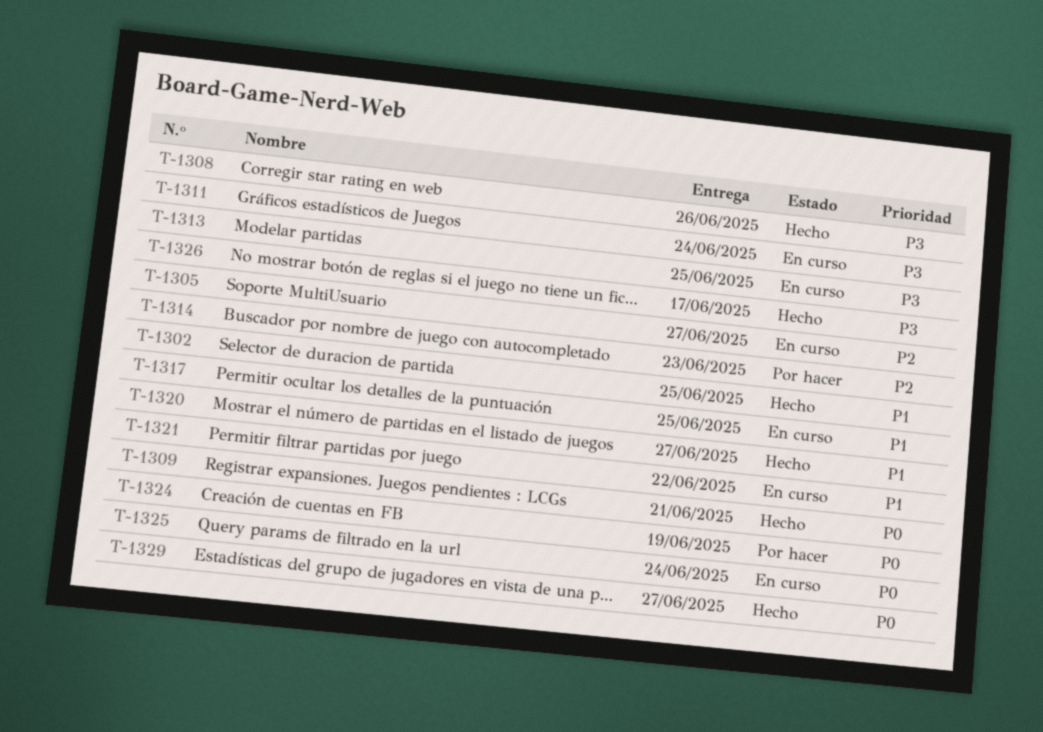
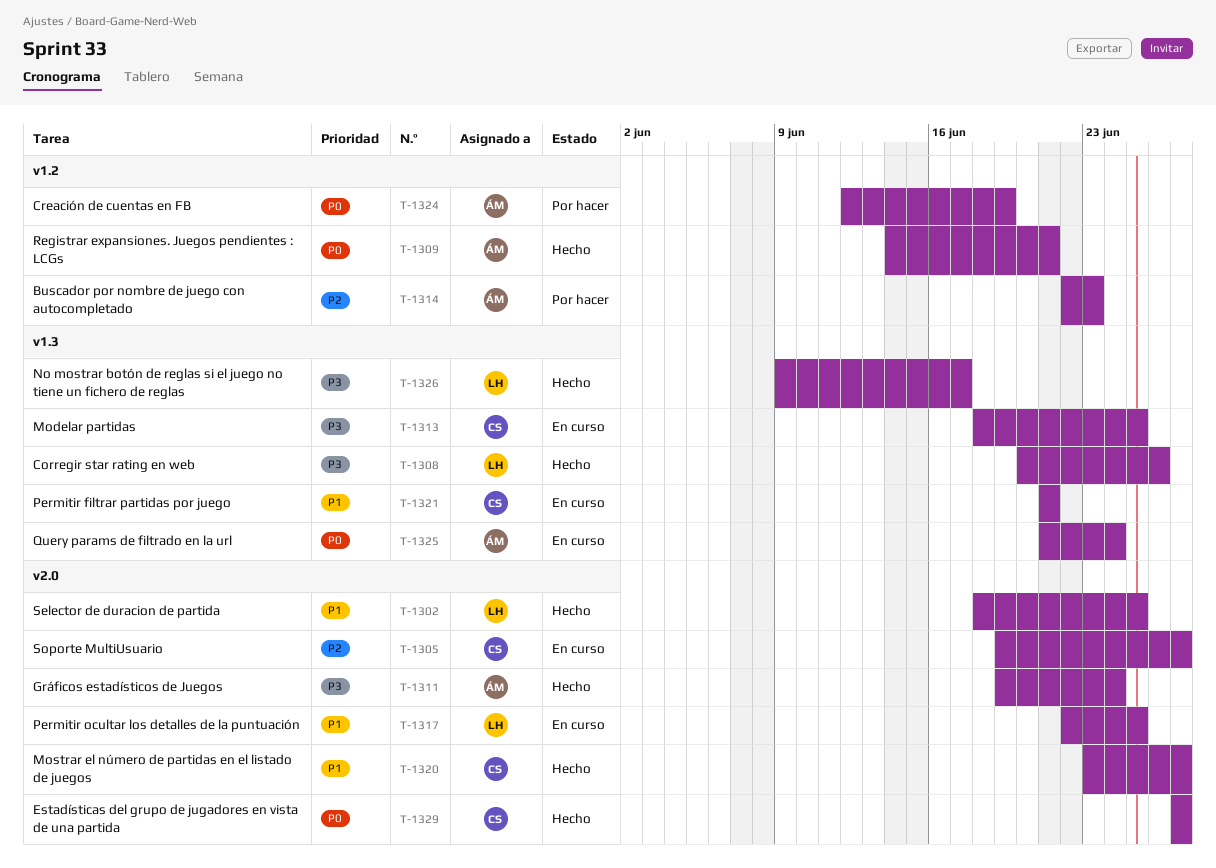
T-1311, status: En curso -> Hecho
T-1321, due: Jun 22 -> Jun 21

